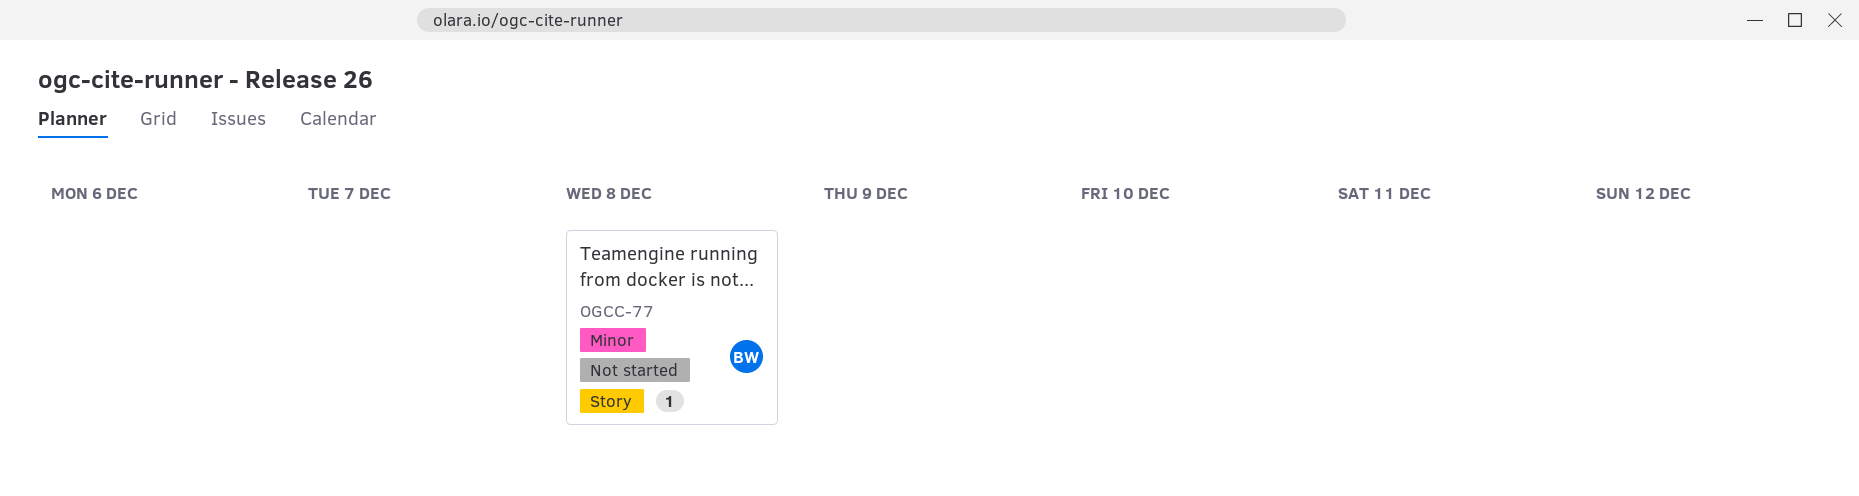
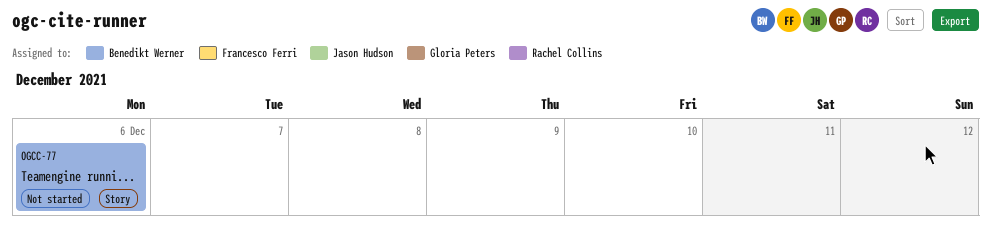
OGCC-77, due: Dec 8 -> Dec 6

